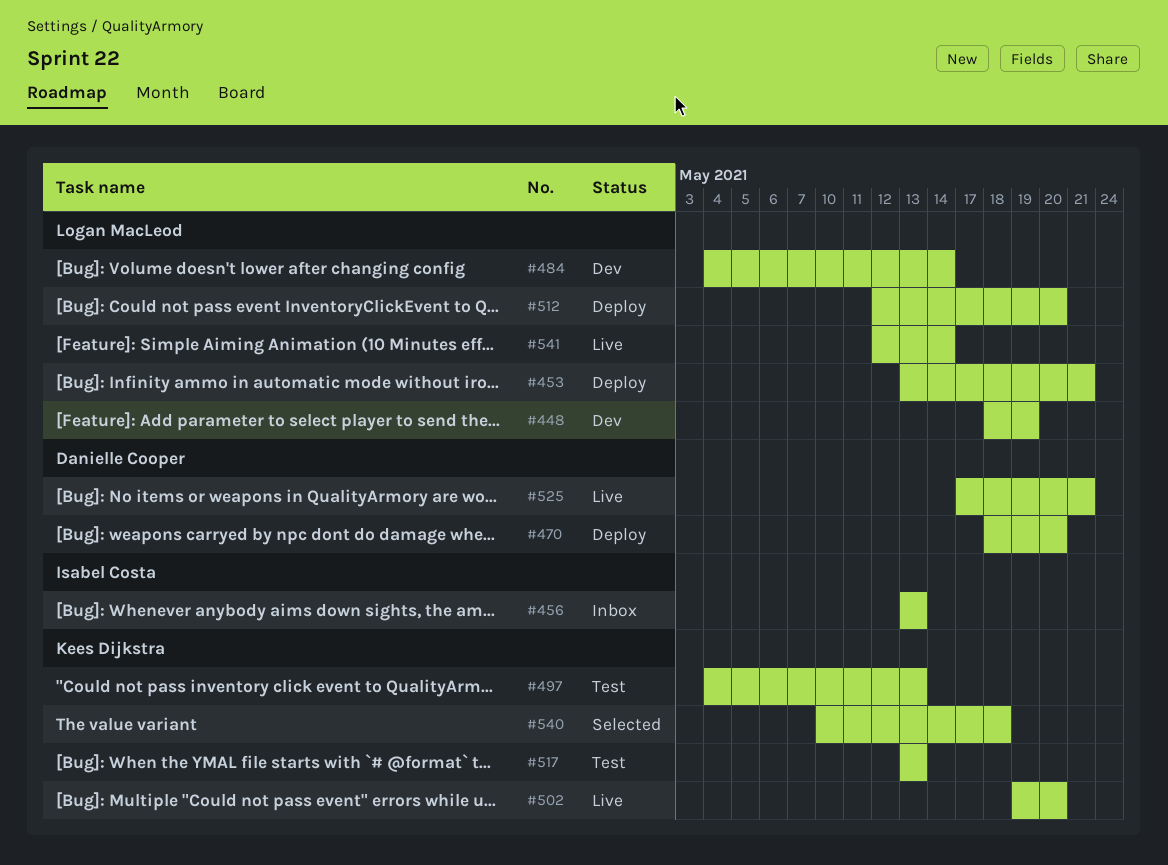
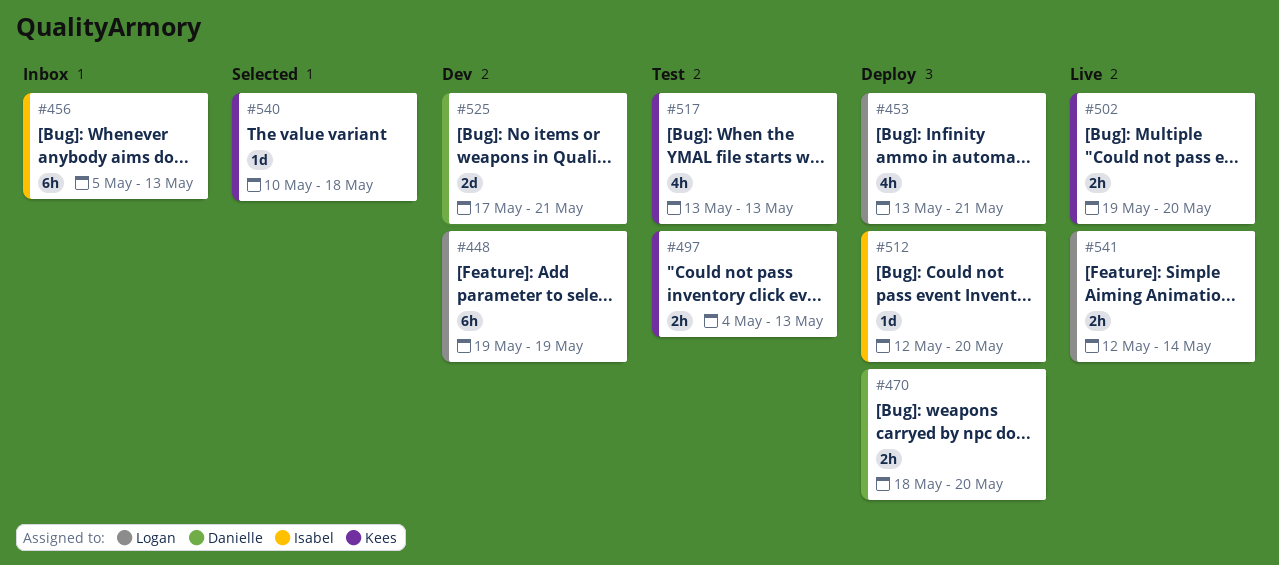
#448, start: May 18 -> May 19
#456, start: May 13 -> May 5
#484: present -> none
#512, owner: Logan MacLeod -> Isabel Costa
#525, status: Live -> Dev

